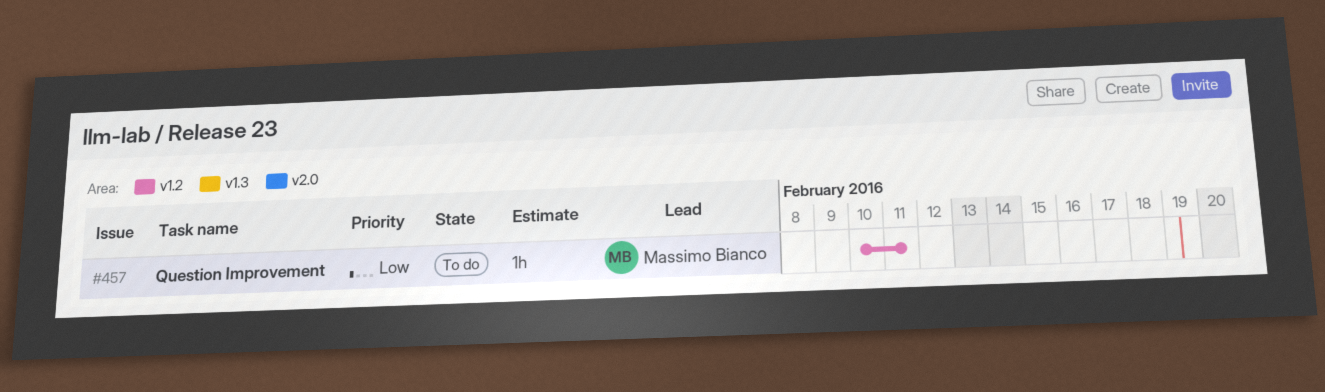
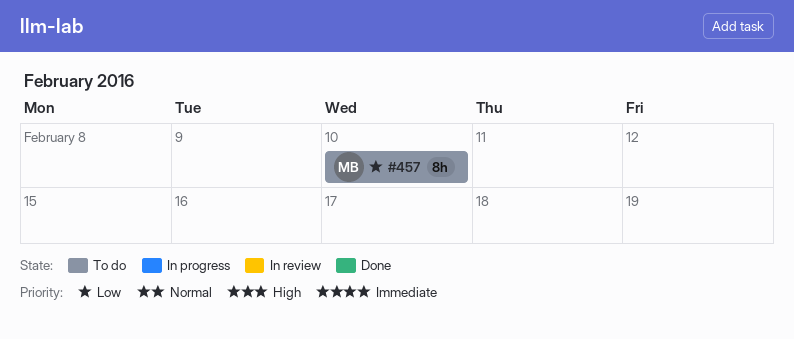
#457, estimate: 1h -> 8h
#457, due: Feb 11 -> Feb 10

